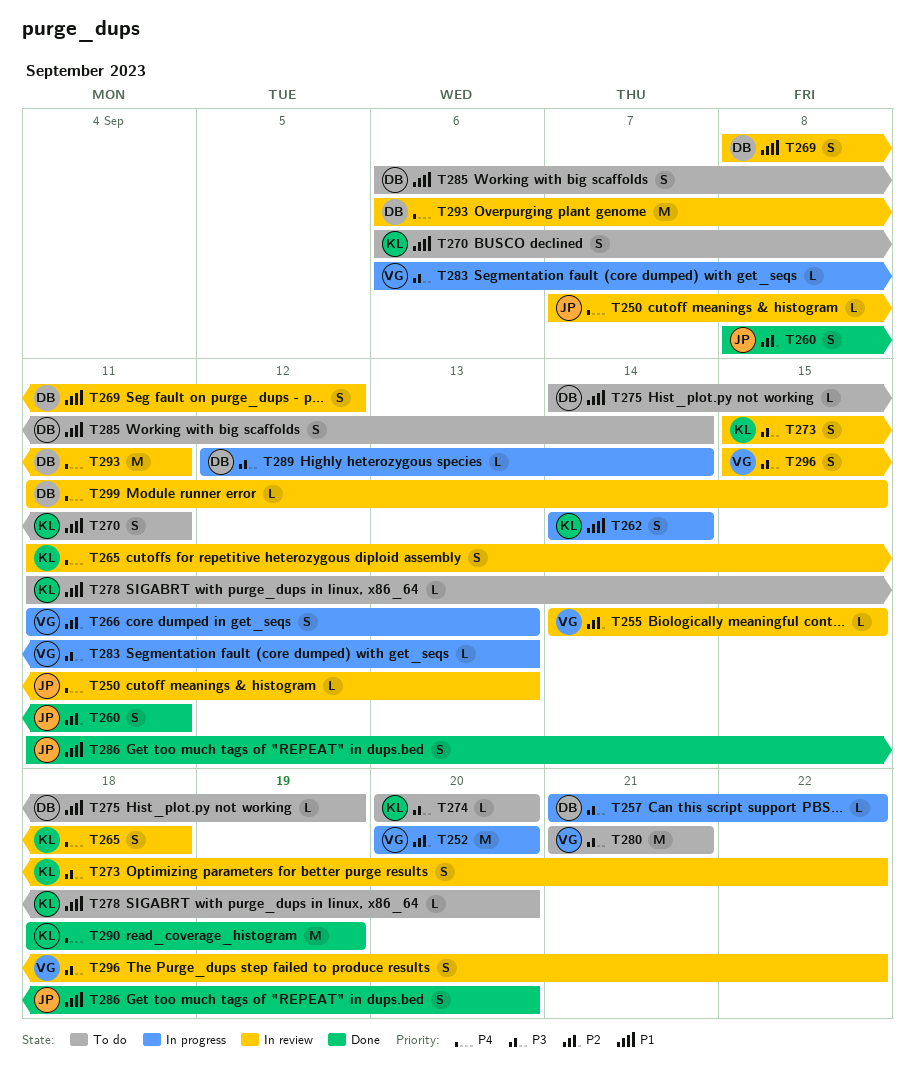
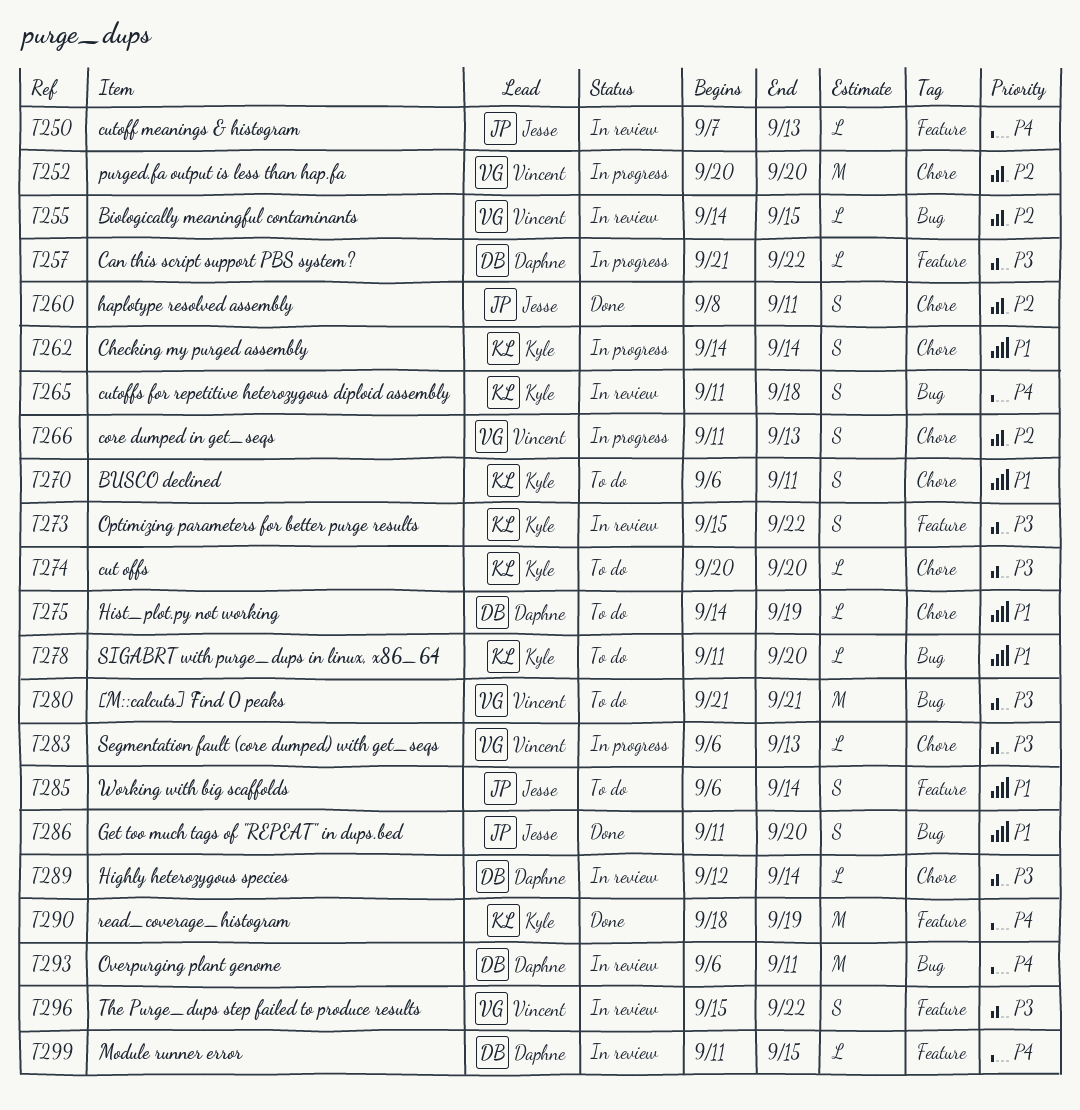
T269: present -> none
T285, owner: Daphne -> Jesse
T289, status: In progress -> In review

